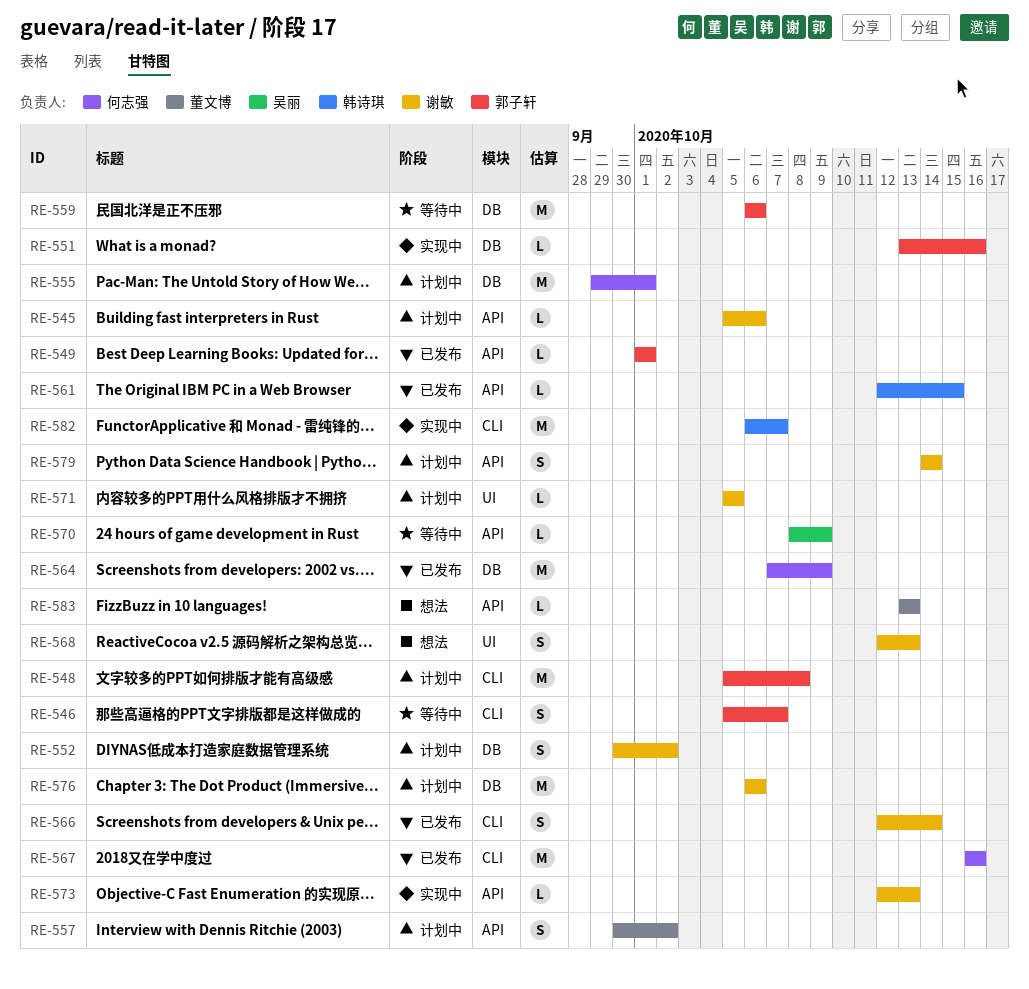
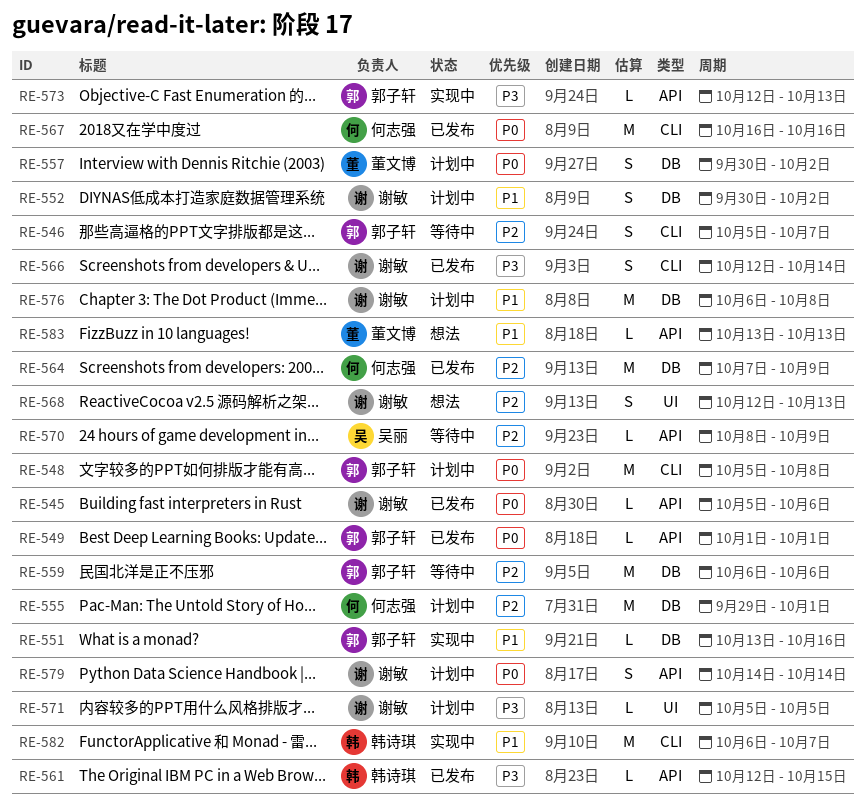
RE-545, status: 计划中 -> 已发布
RE-557, label: API -> DB
RE-573, owner: 谢敏 -> 郭子轩
RE-576, due: Oct 6 -> Oct 8

